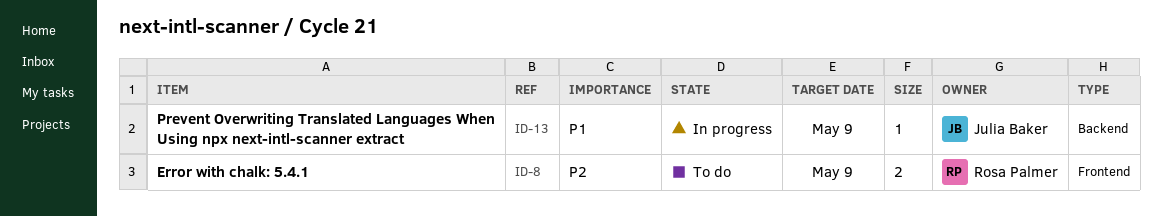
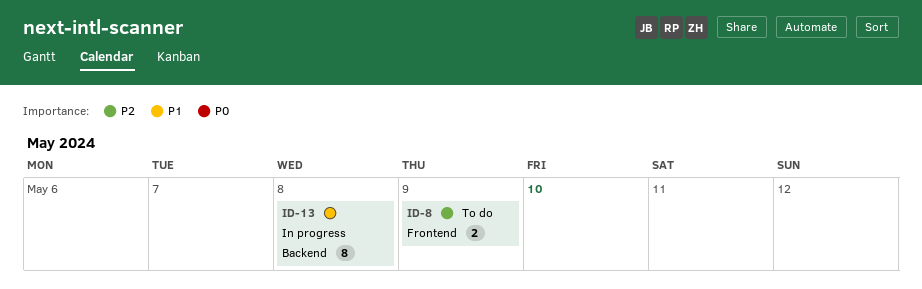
ID-13, estimate: 1 -> 8
ID-13, due: May 9 -> May 8

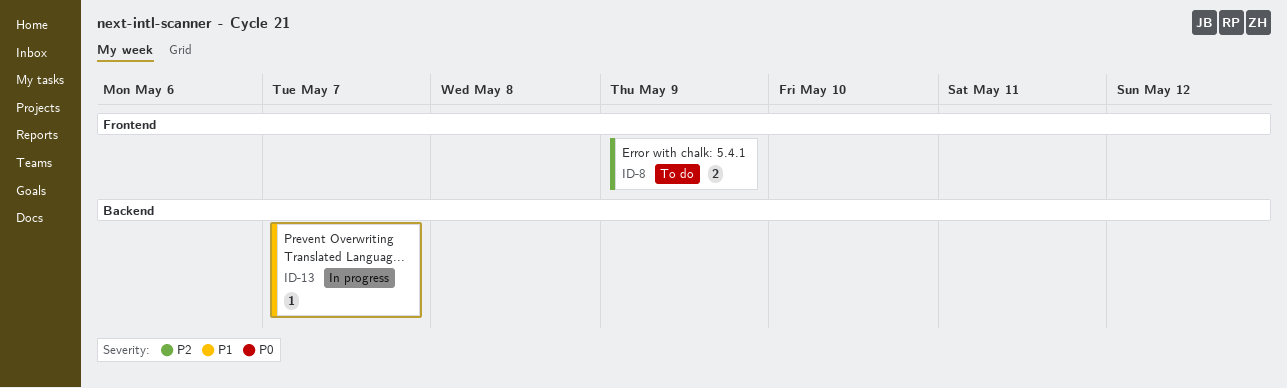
ID-13, estimate: 8 -> 1
ID-13, due: May 8 -> May 7

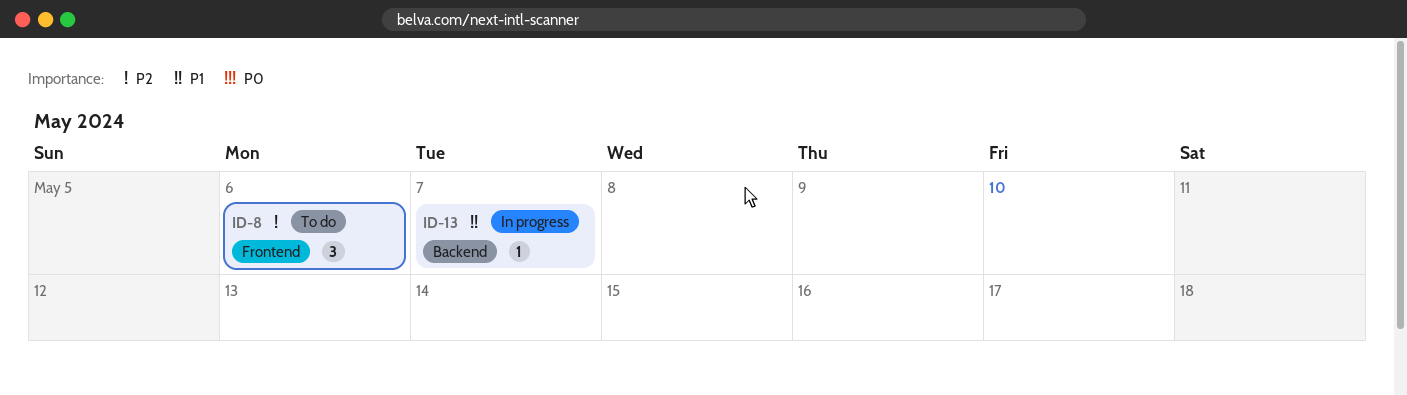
ID-8, estimate: 2 -> 3
ID-8, due: May 9 -> May 6

